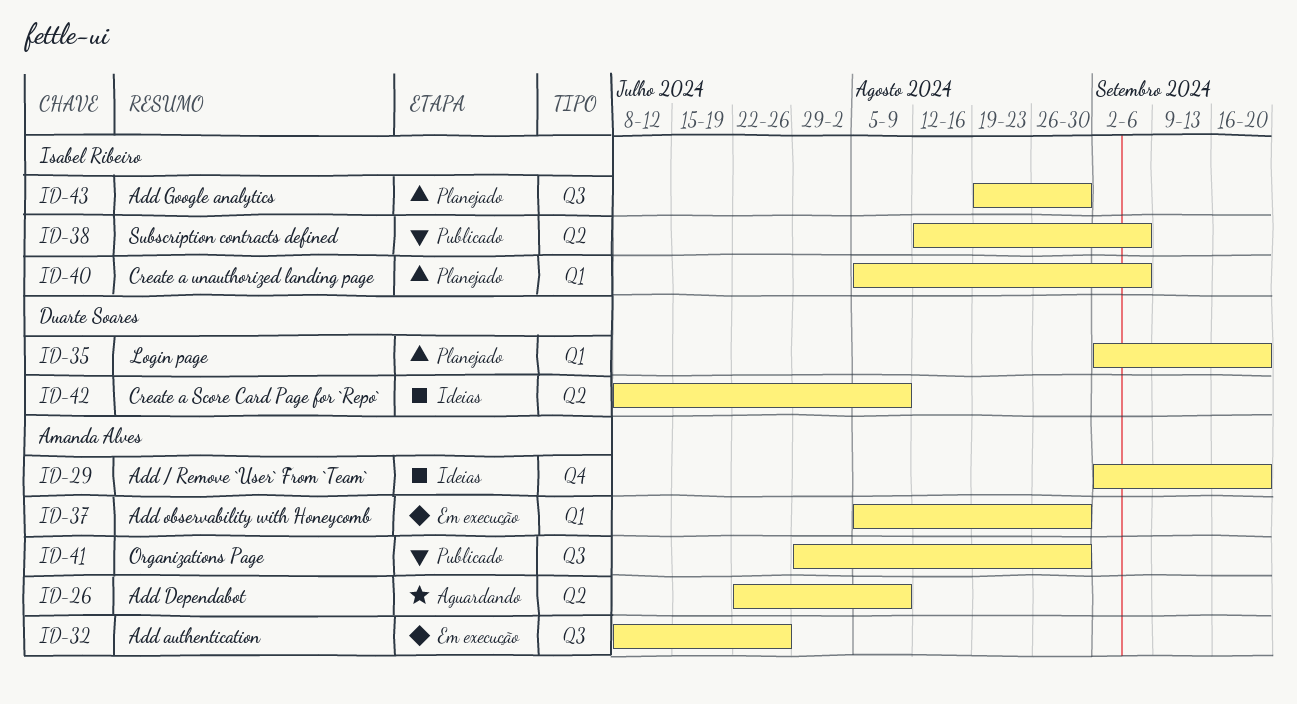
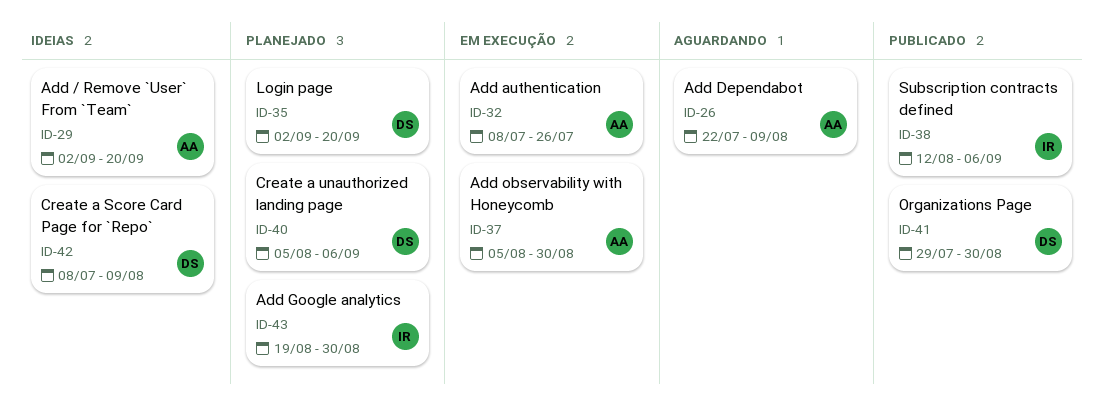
ID-40, owner: Isabel Ribeiro -> Duarte Soares
ID-41, owner: Amanda Alves -> Duarte Soares

